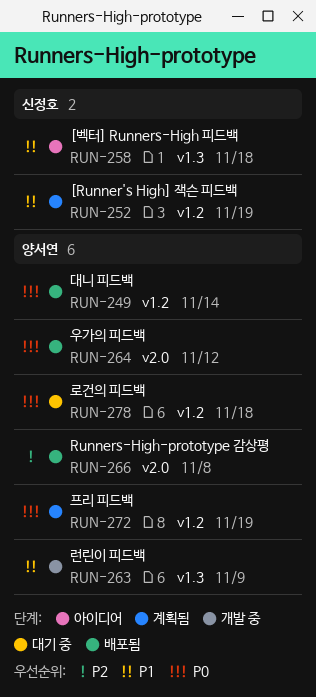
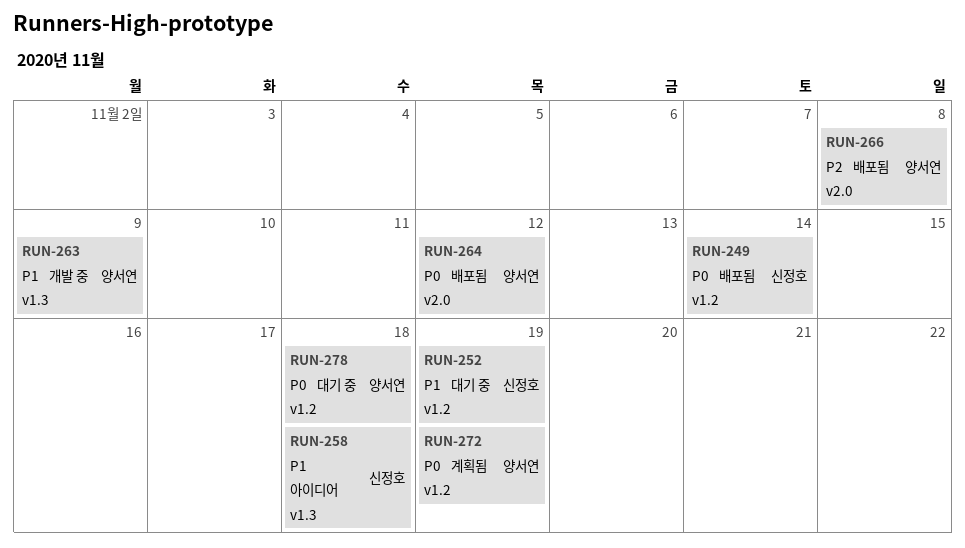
RUN-249, owner: 양서연 -> 신정호
RUN-252, status: 계획됨 -> 대기 중

